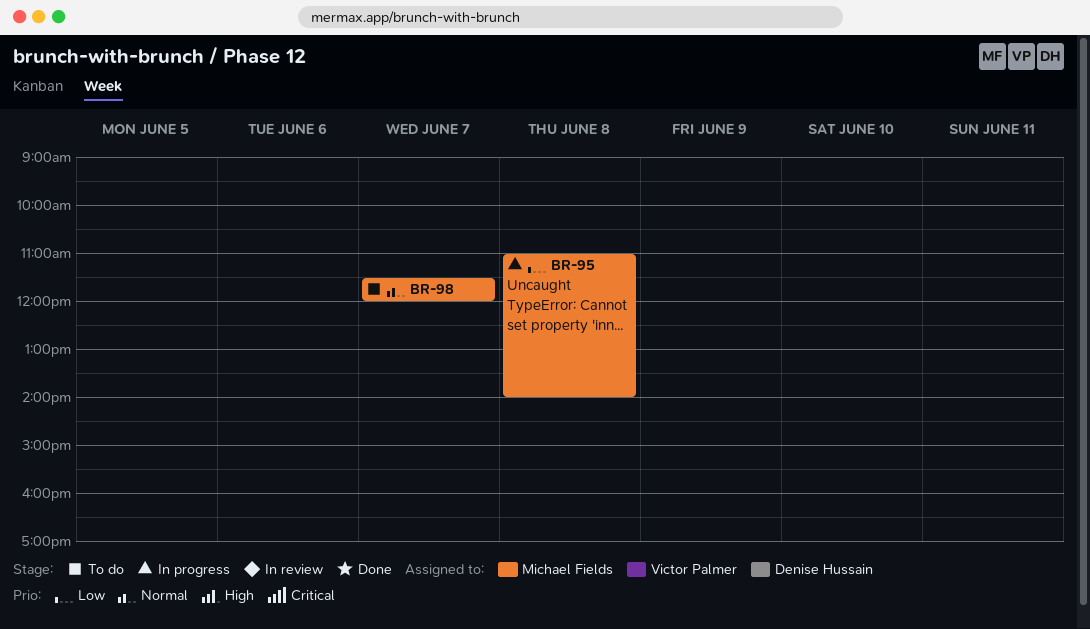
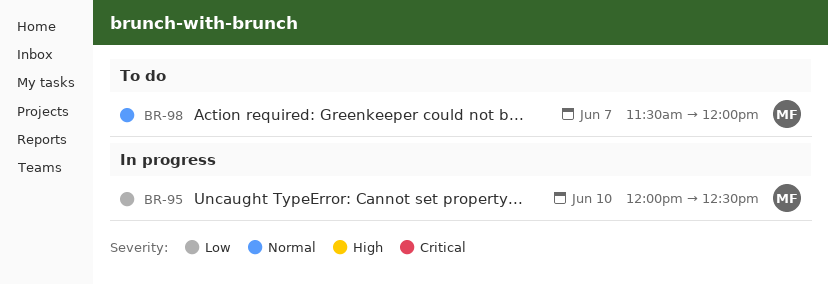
BR-95, day: Jun 8 -> Jun 10
BR-95, begins: 11:00 -> 12:00
BR-95, ends: 14:00 -> 12:30

